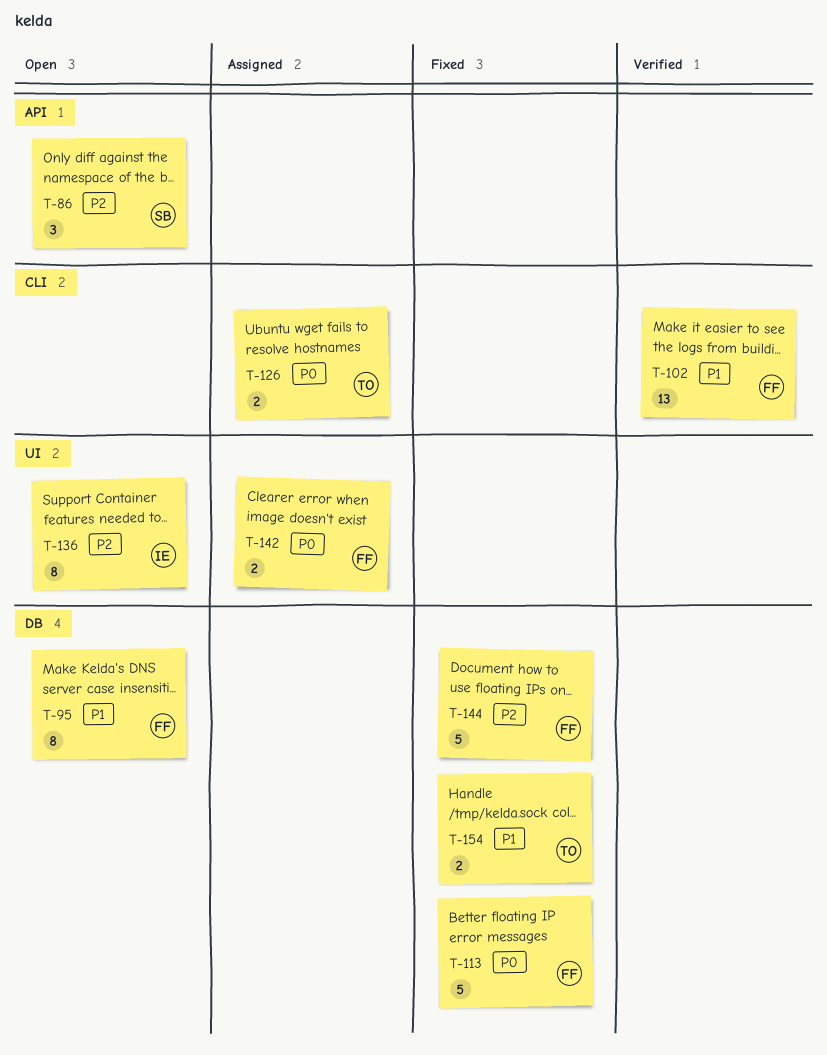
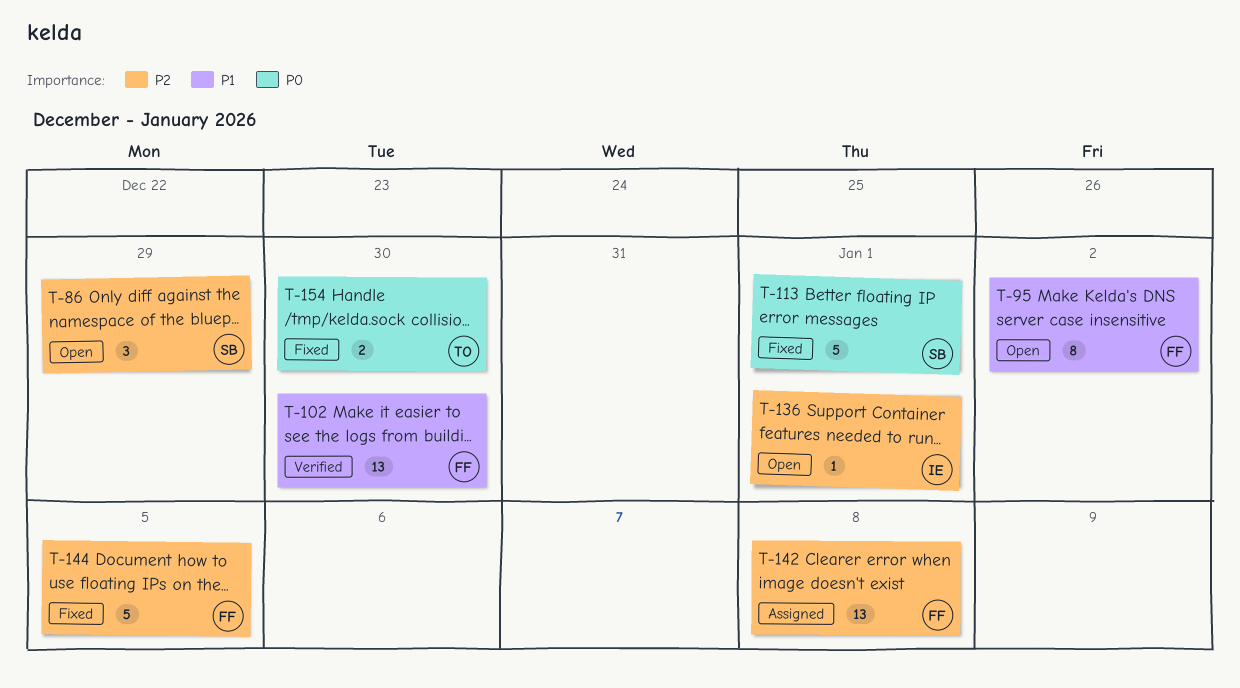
T-113, owner: FF -> SB
T-126: present -> none
T-136, estimate: 8 -> 1
T-142, priority: P0 -> P2
T-142, estimate: 2 -> 13
T-154, priority: P1 -> P0

